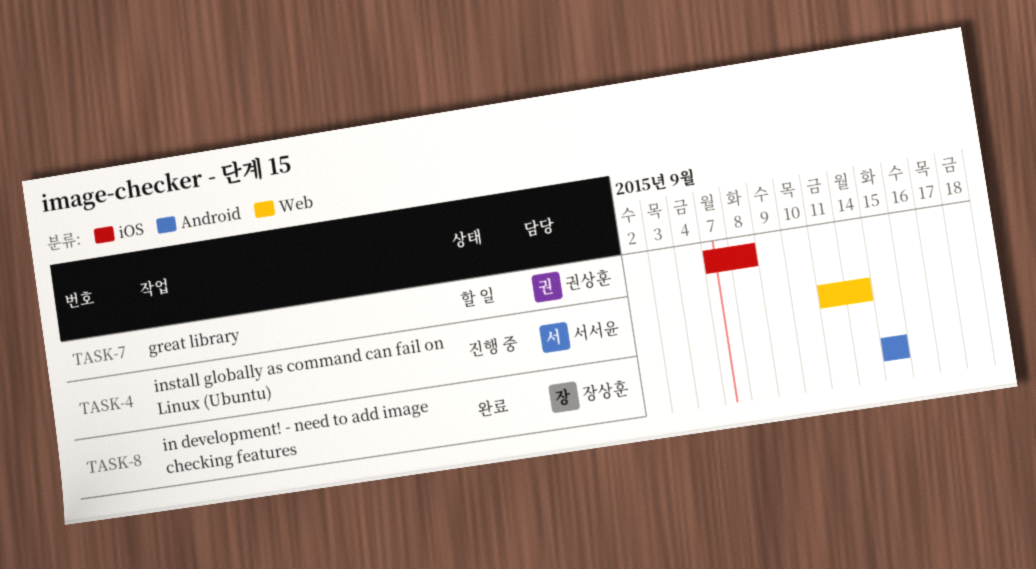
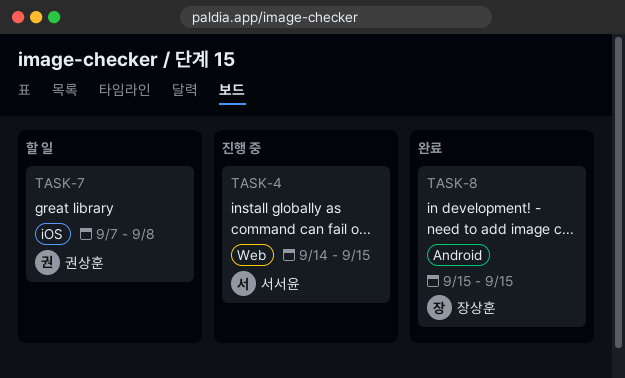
TASK-4, start: Sep 11 -> Sep 14
TASK-4, due: Sep 14 -> Sep 15

